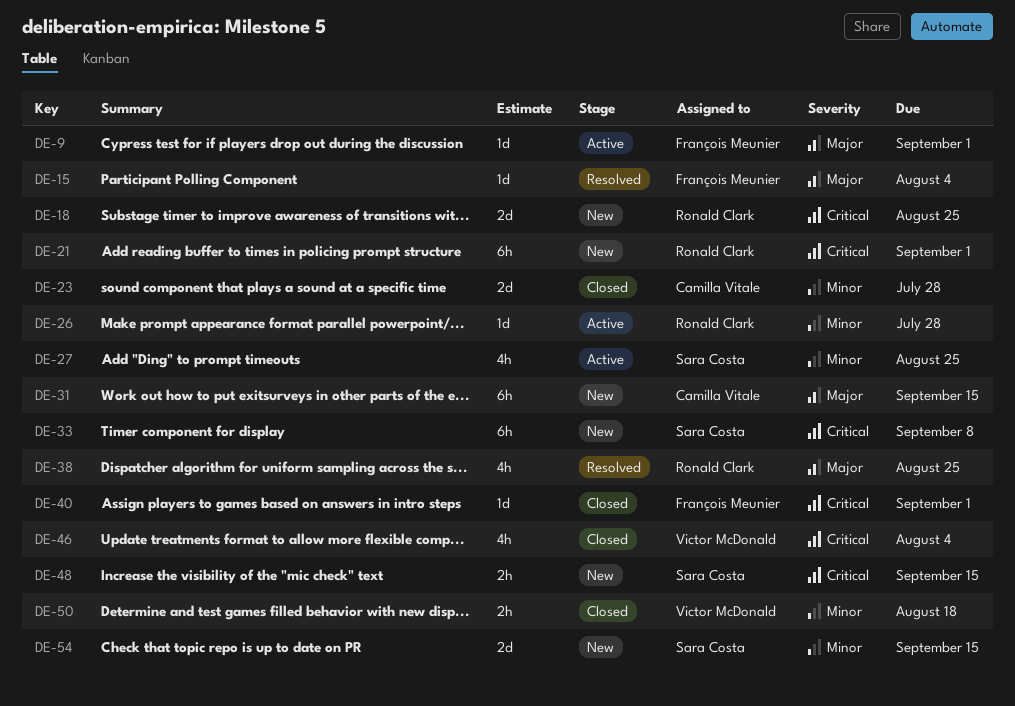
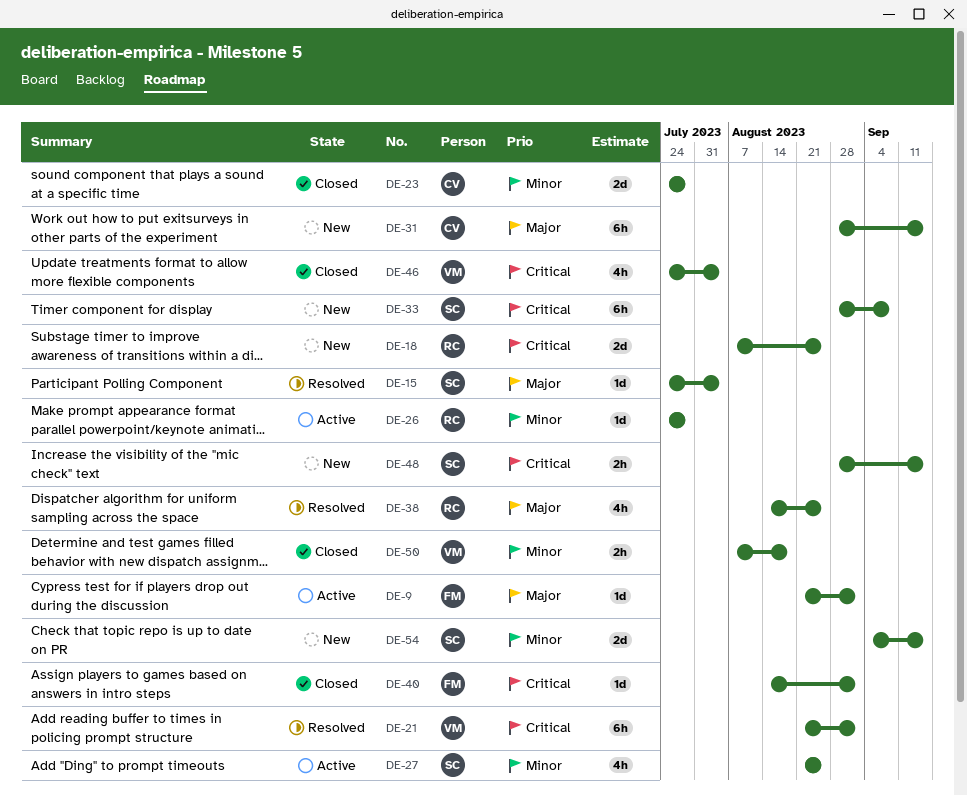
DE-15, owner: François Meunier -> Sara Costa
DE-21, status: New -> Resolved
DE-21, owner: Ronald Clark -> Victor McDonald

